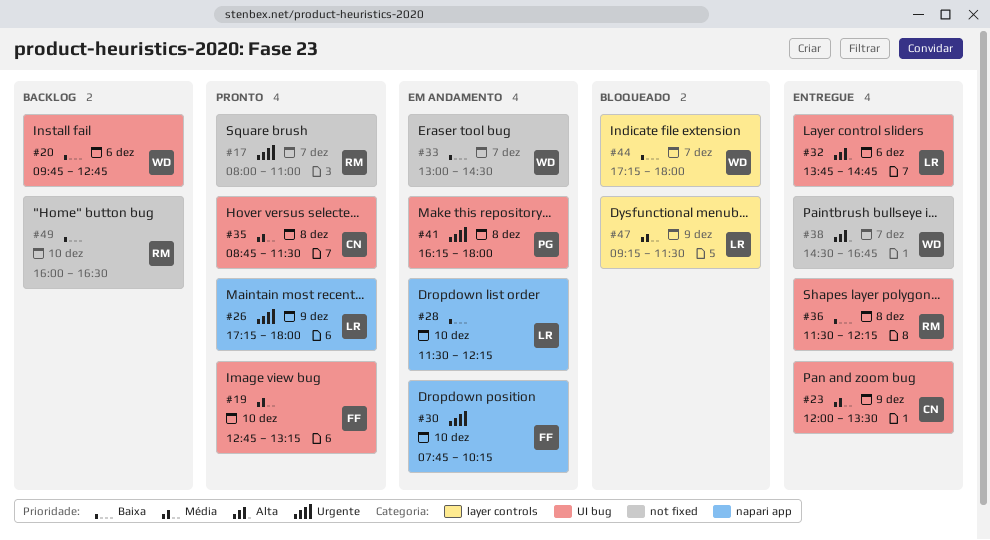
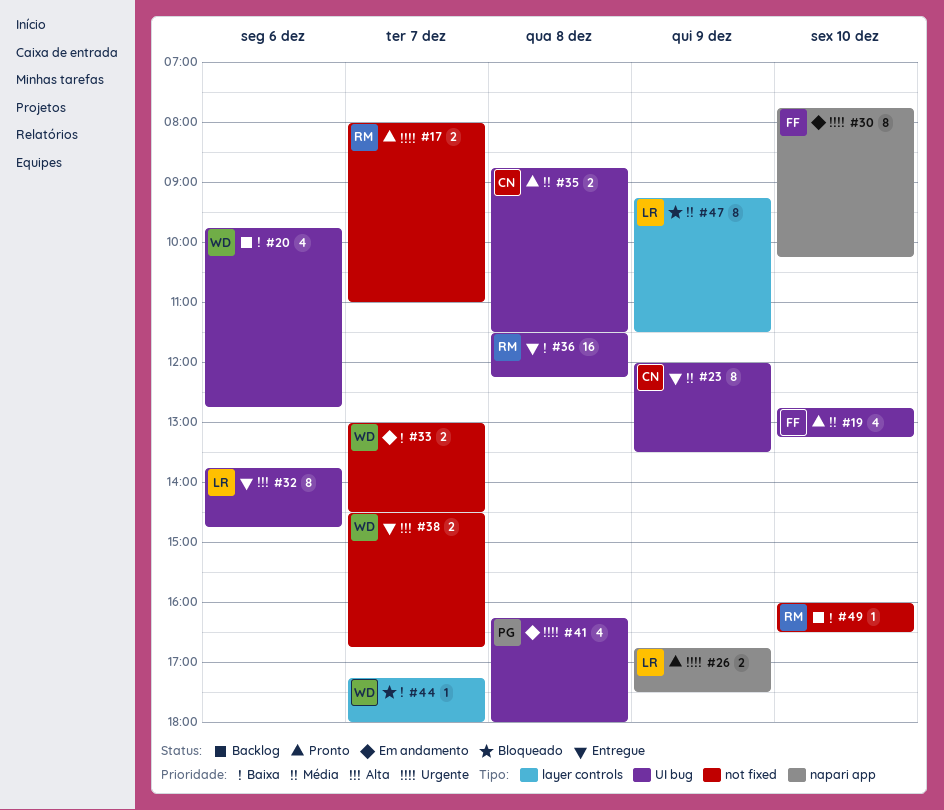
#26, begins: 17:15 -> 16:45
#26, ends: 18:00 -> 17:30
#28: present -> none

